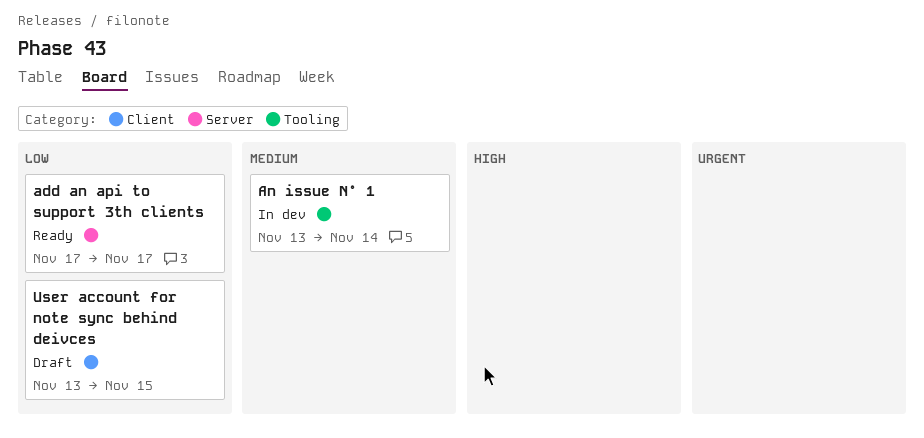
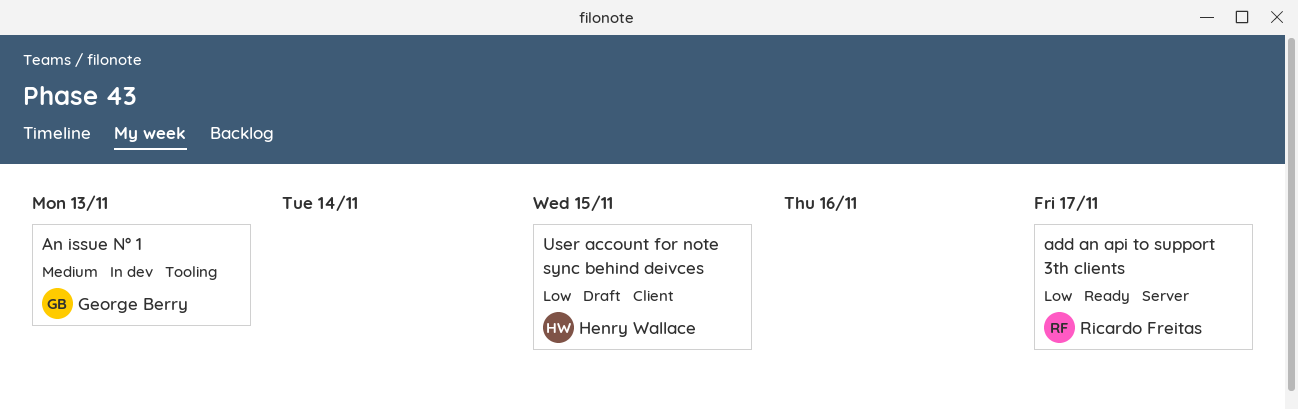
An issue N° 1, due: Nov 14 -> Nov 13

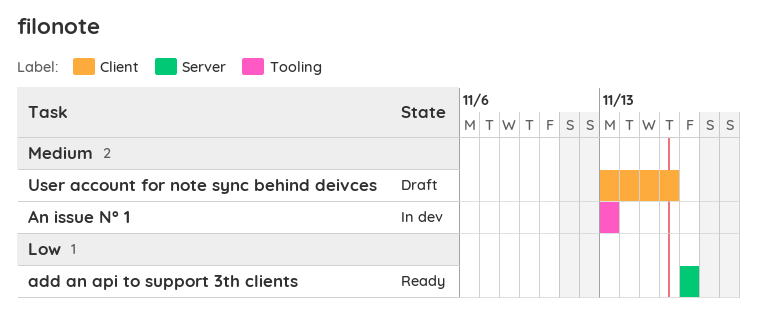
User account for note sync behind deivces, priority: Low -> Medium
User account for note sync behind deivces, due: Nov 15 -> Nov 16

